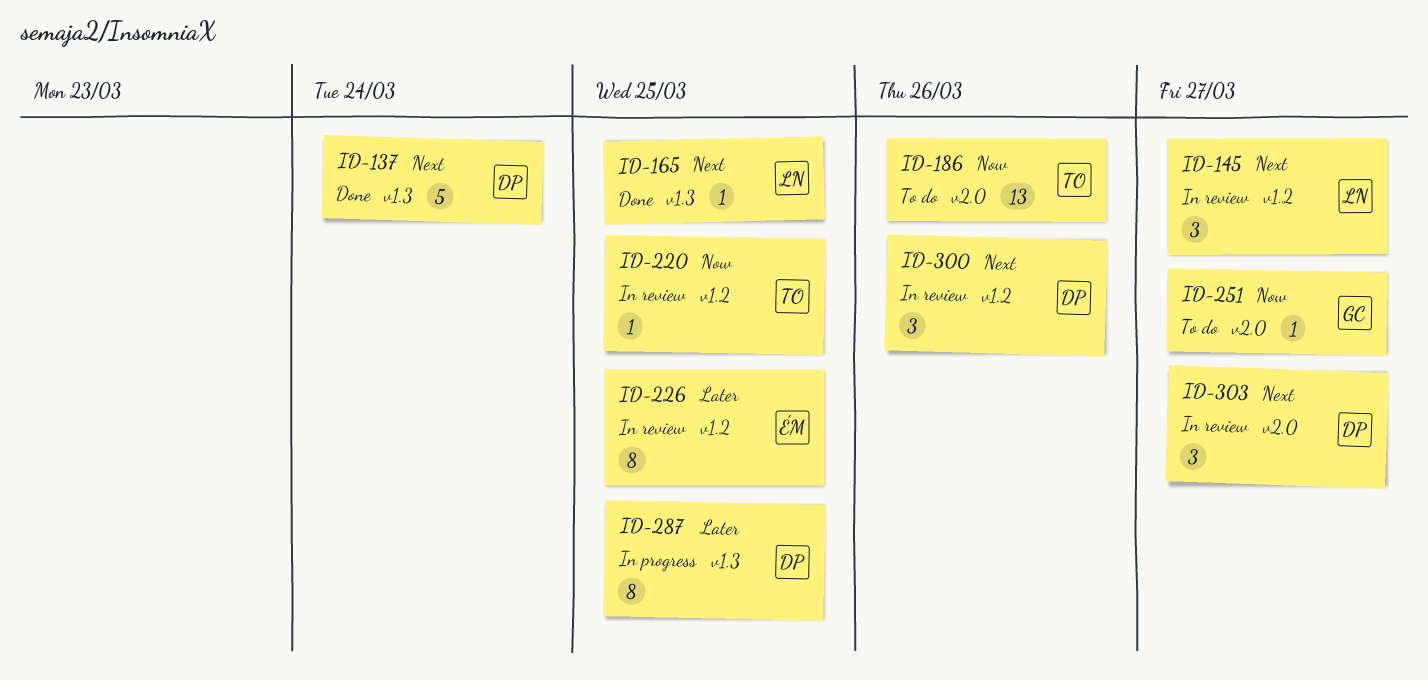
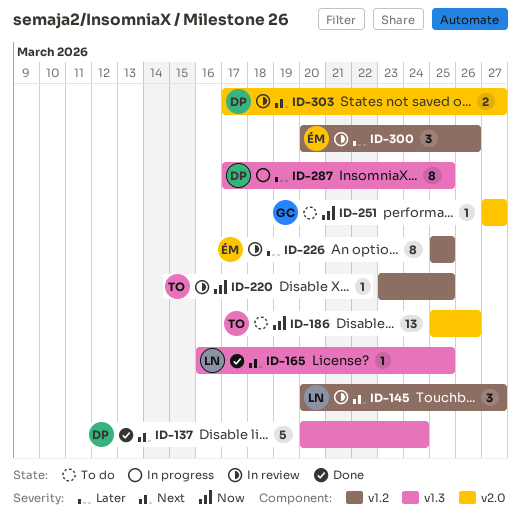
ID-300, owner: DP -> ÉM
ID-300, priority: Next -> Later
ID-303, estimate: 3 -> 2

